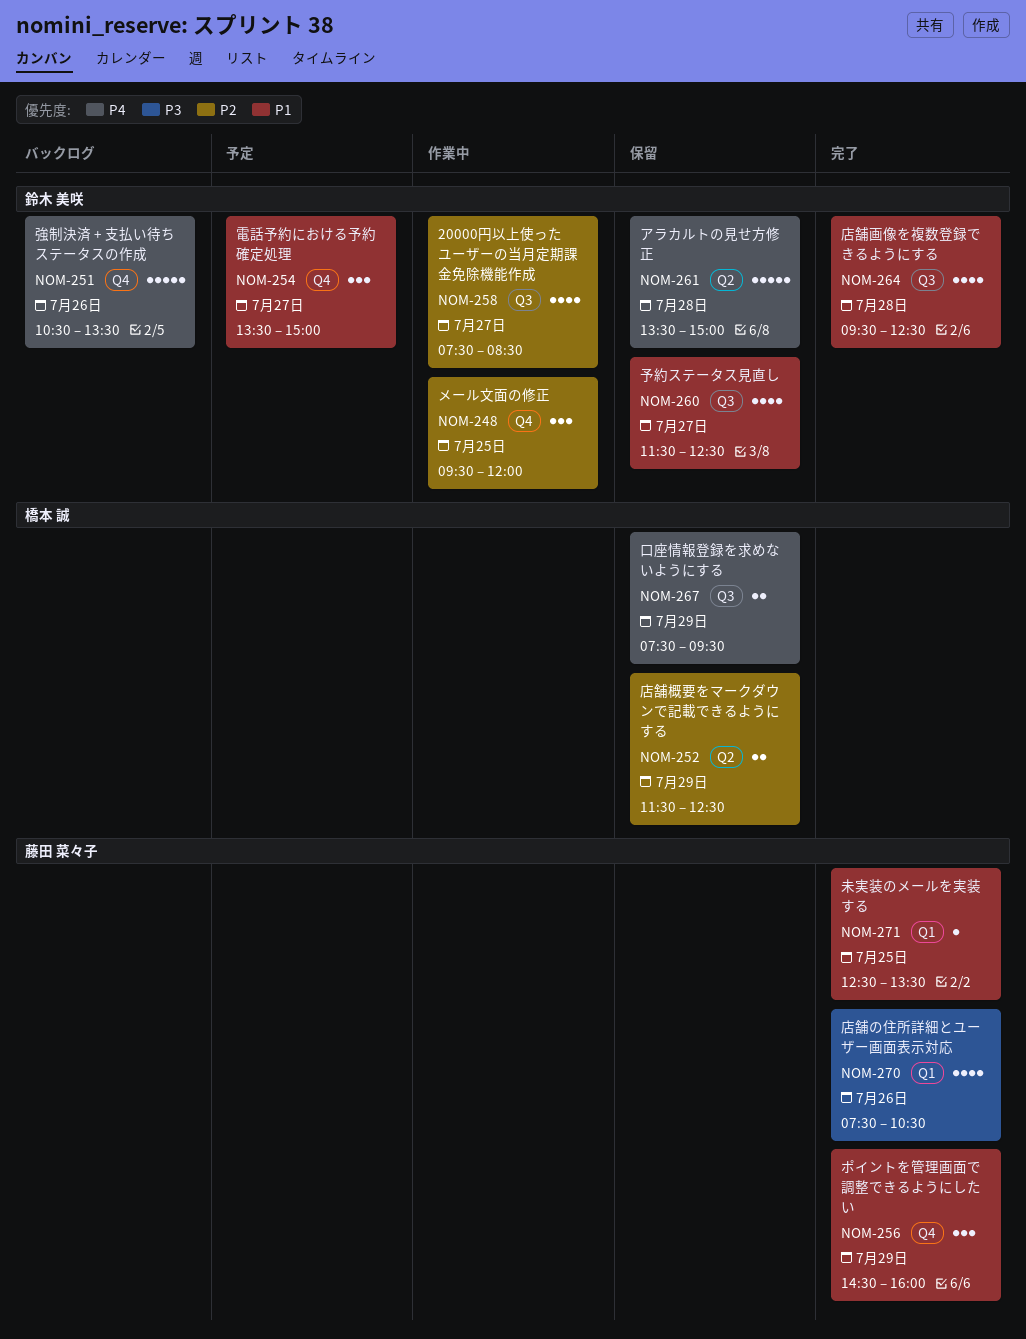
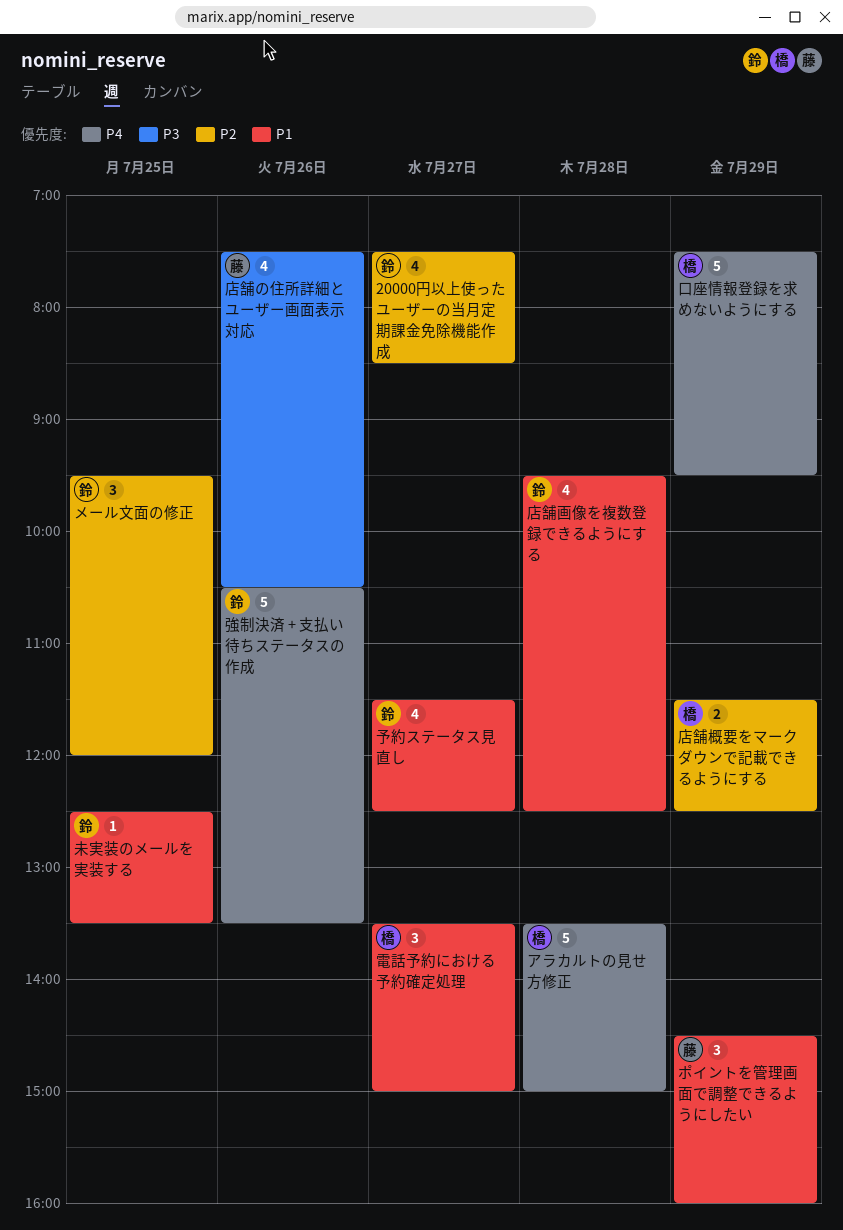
アラカルトの見せ方修正, owner: 鈴木 美咲 -> 橋本 誠
口座情報登録を求めないようにする, estimate: 2 -> 5
未実装のメールを実装する, owner: 藤田 菜々子 -> 鈴木 美咲
電話予約における予約確定処理, owner: 鈴木 美咲 -> 橋本 誠

